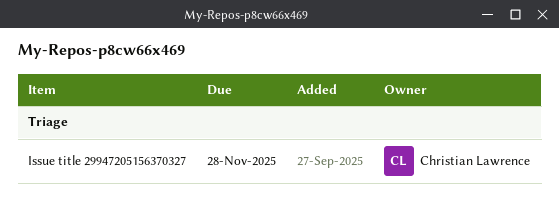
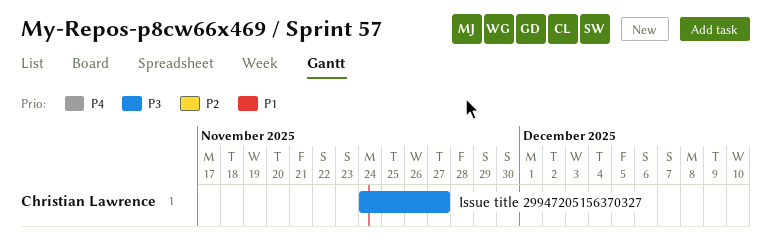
Issue title 29947205156370327, due: Nov 28 -> Nov 27

